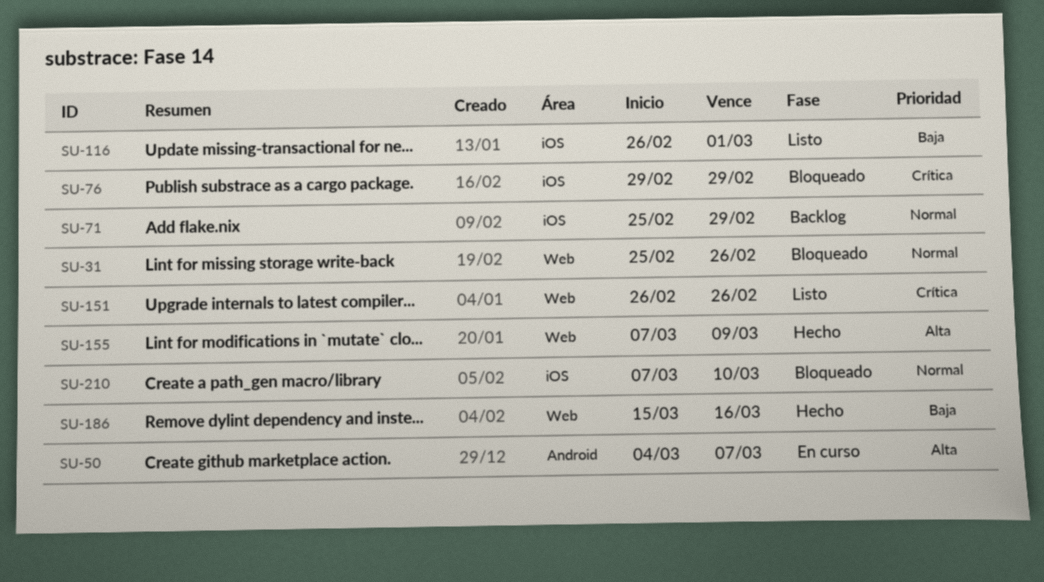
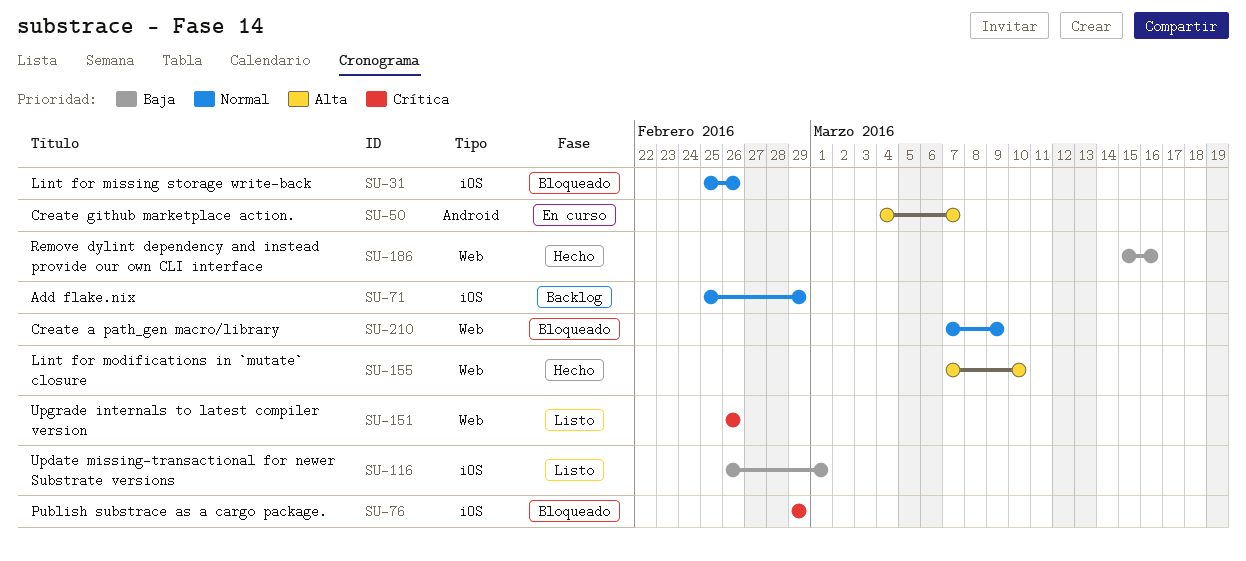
SU-31, label: Web -> iOS
SU-155, due: Mar 9 -> Mar 10
SU-210, label: iOS -> Web
SU-210, due: Mar 10 -> Mar 9

